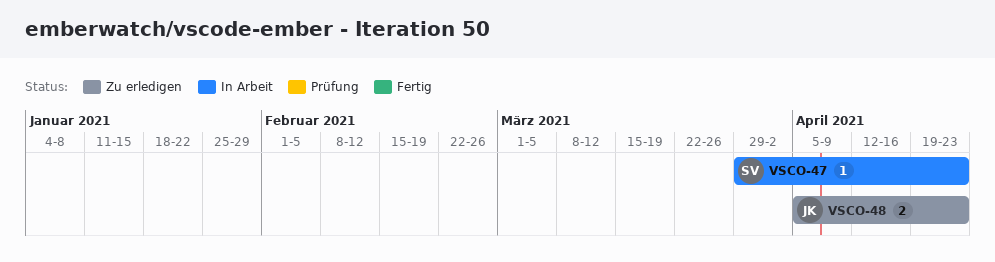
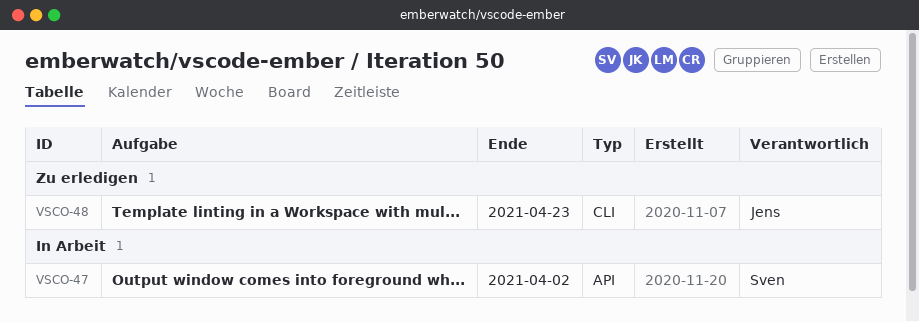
VSCO-47, due: Apr 23 -> Apr 2

